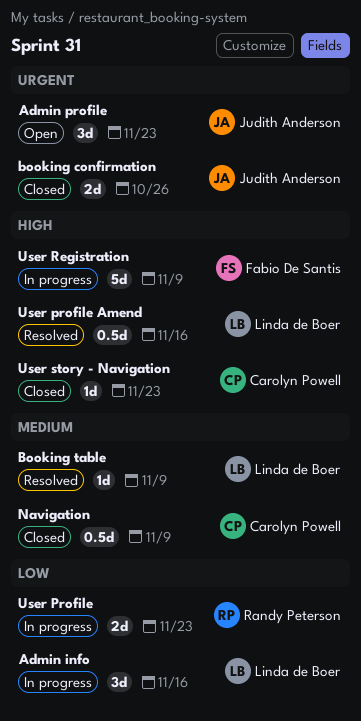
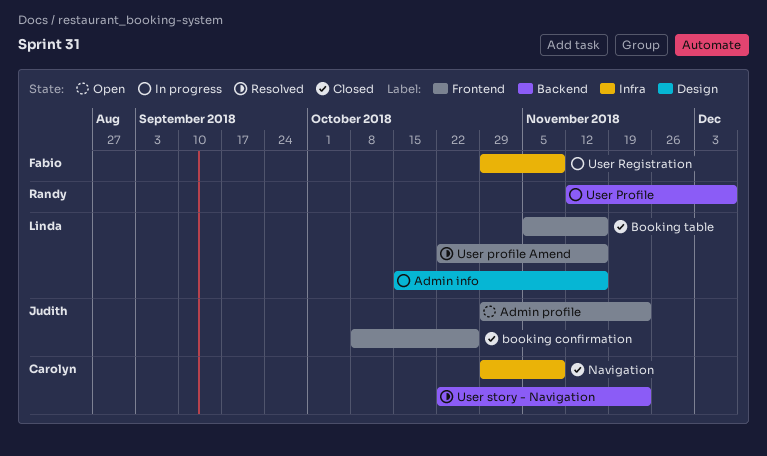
Booking table, status: Resolved -> Closed
Booking table, due: Nov 9 -> Nov 16
User Profile, due: Nov 23 -> Dec 7
User story - Navigation, status: Closed -> Resolved

